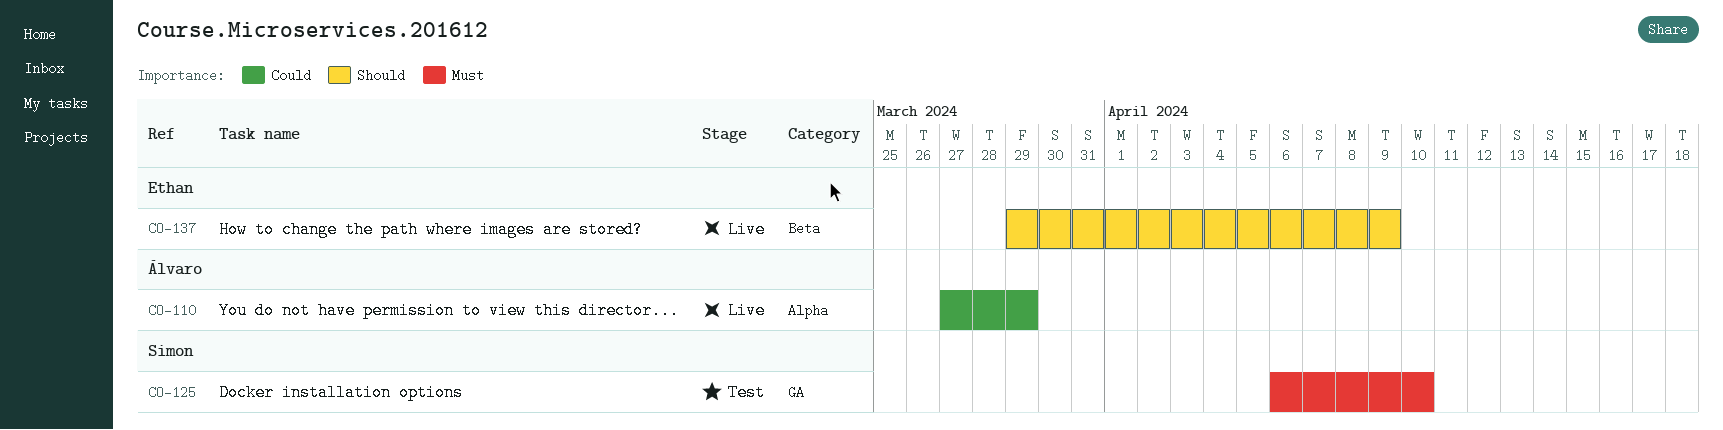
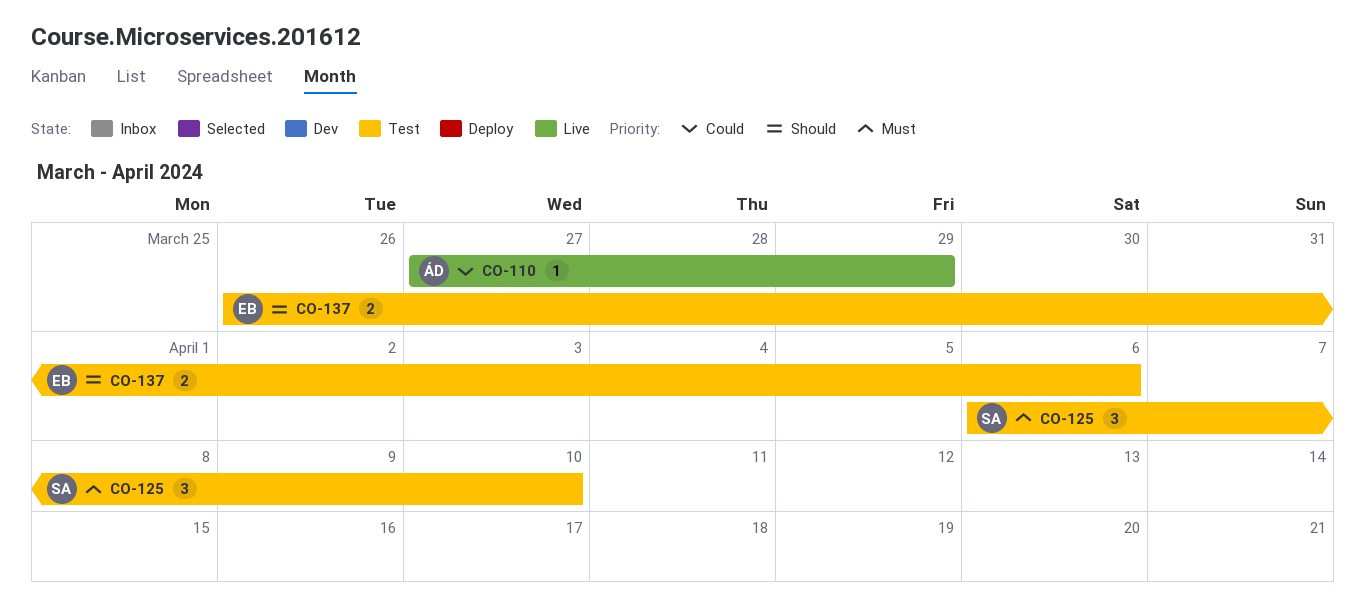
CO-137, status: Live -> Test
CO-137, start: Mar 29 -> Mar 26
CO-137, due: Apr 9 -> Apr 6

